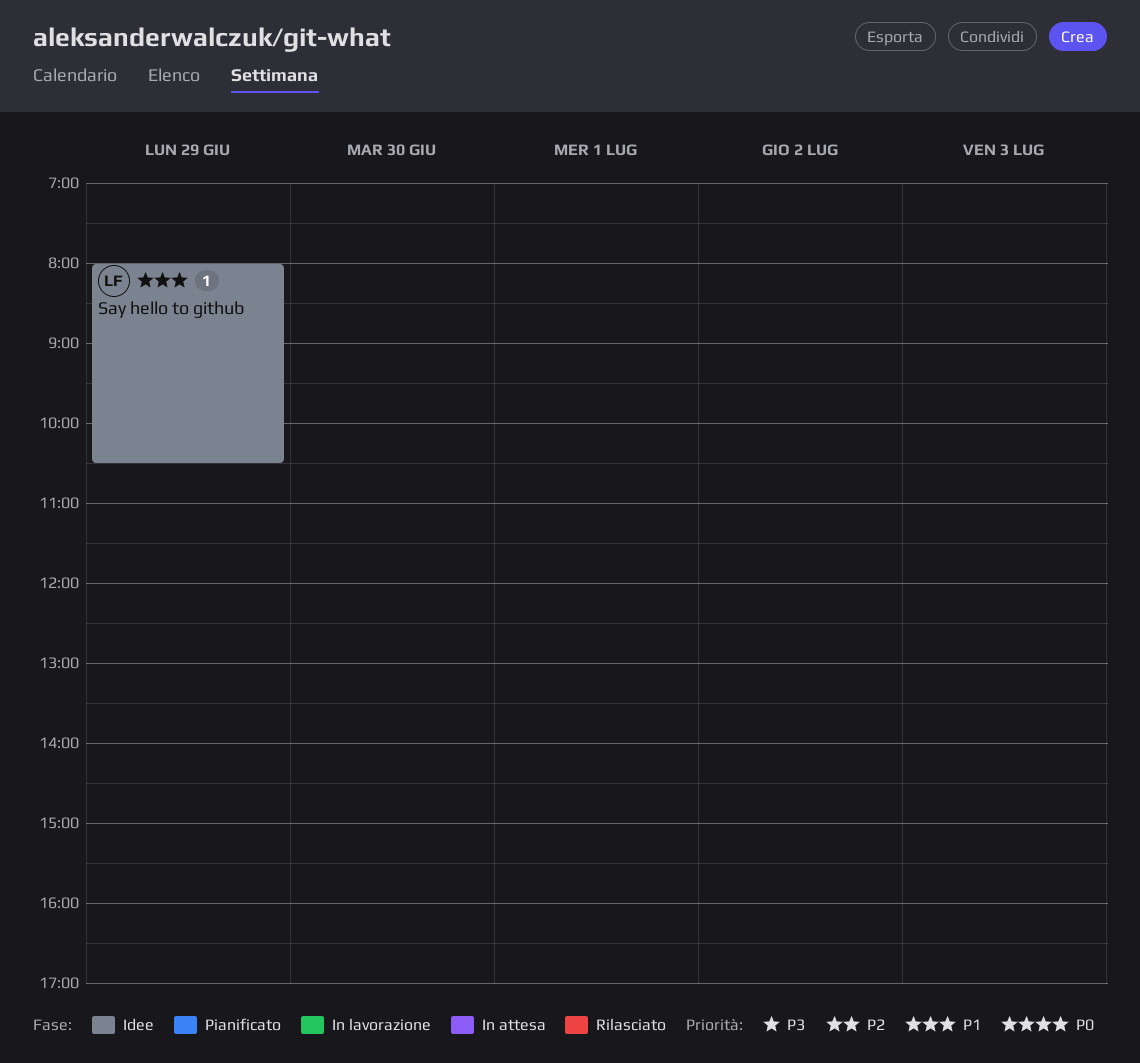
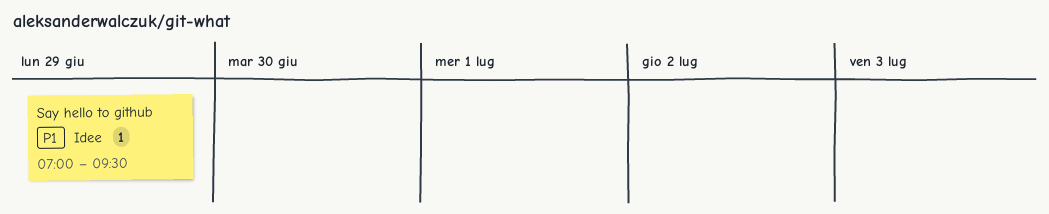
Say hello to github, begins: 08:00 -> 07:00
Say hello to github, ends: 10:30 -> 09:30

